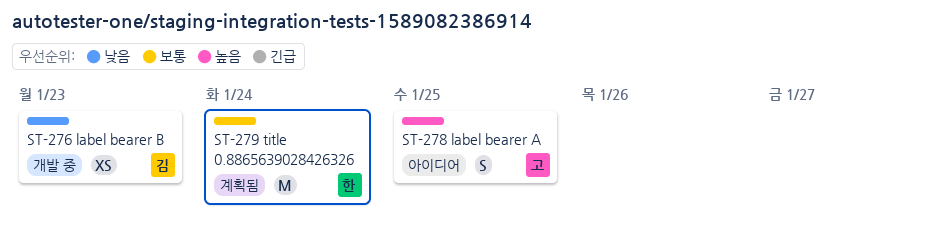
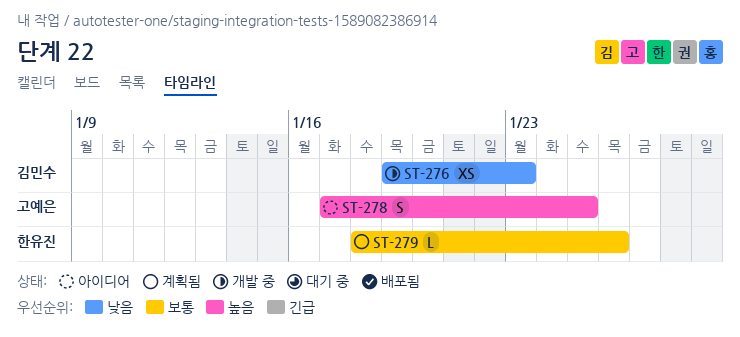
ST-279, estimate: M -> L
ST-279, due: Jan 24 -> Jan 26

